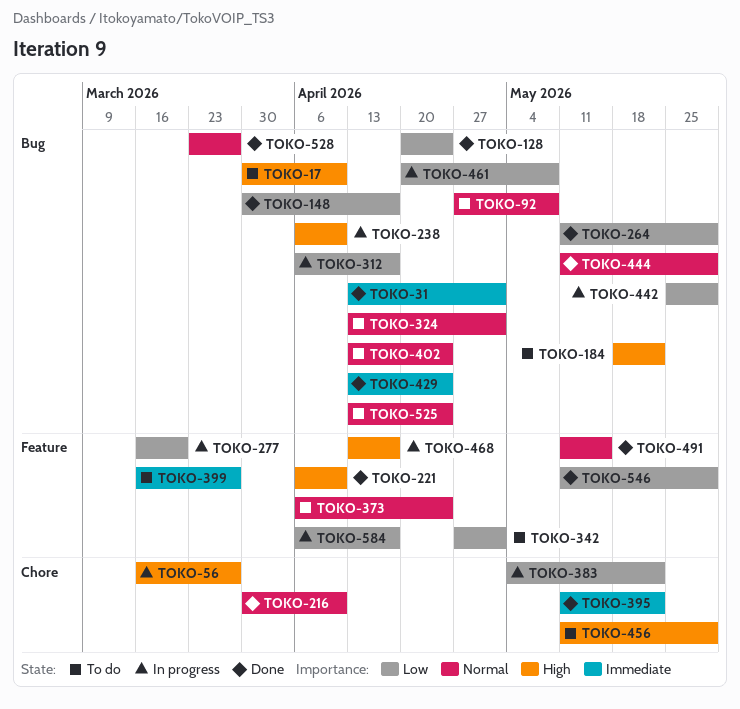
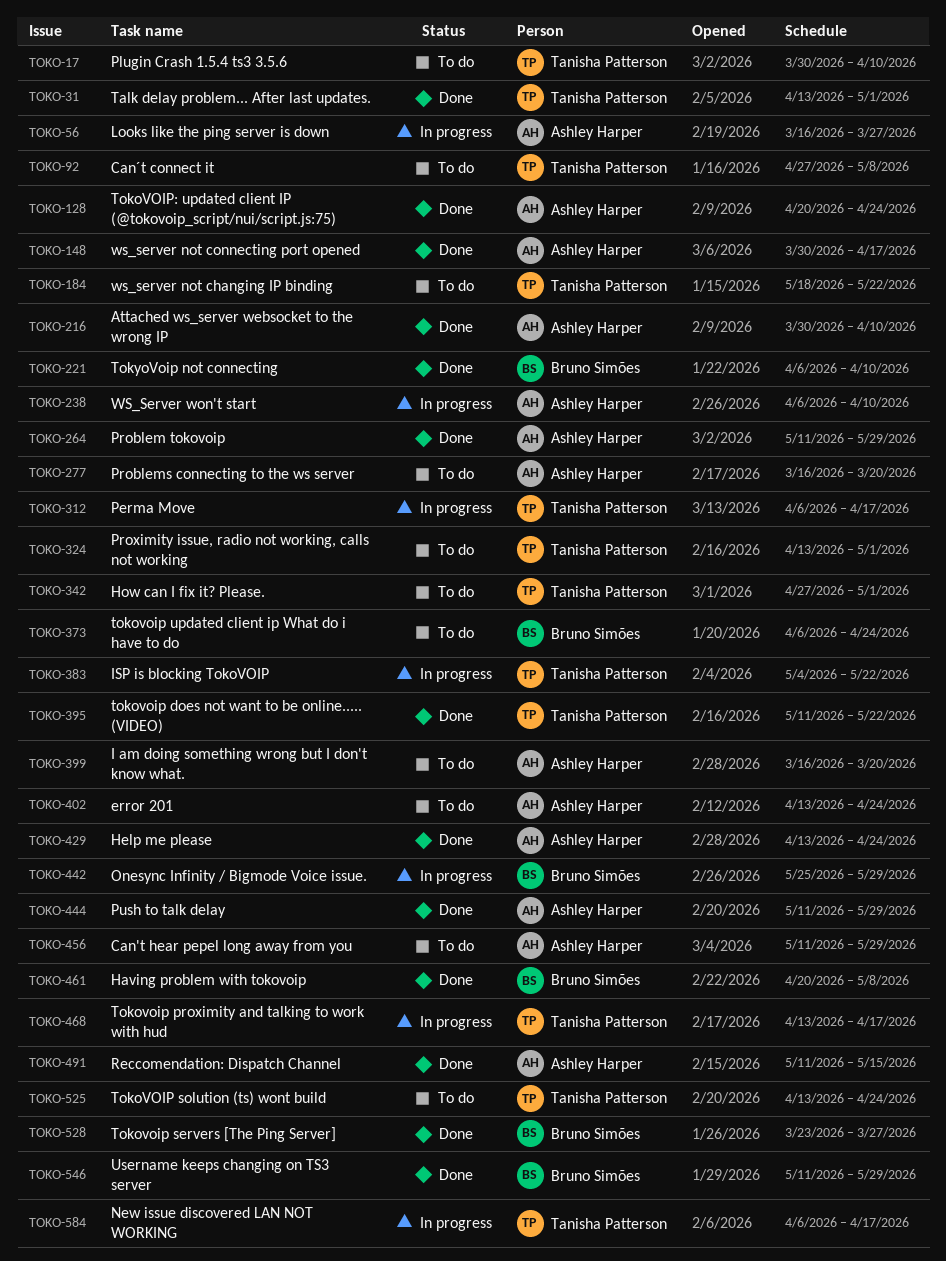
TOKO-277, status: In progress -> To do
TOKO-399, due: Mar 27 -> Mar 20
TOKO-461, status: In progress -> Done

